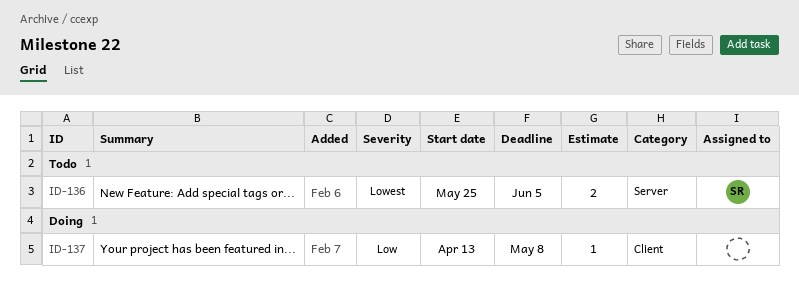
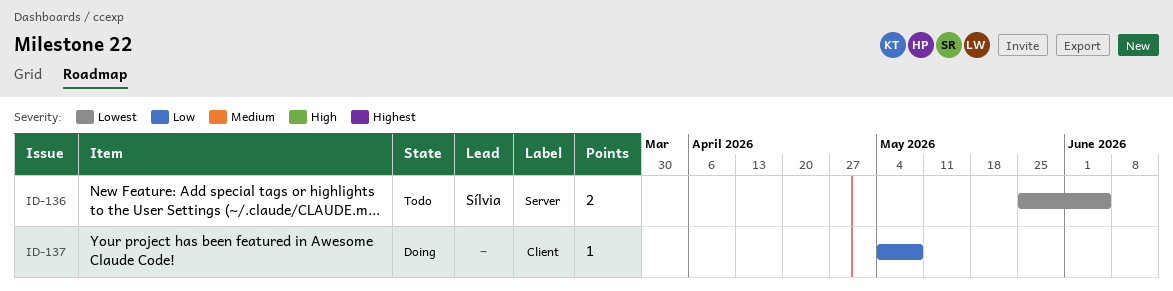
ID-137, start: Apr 13 -> May 4

